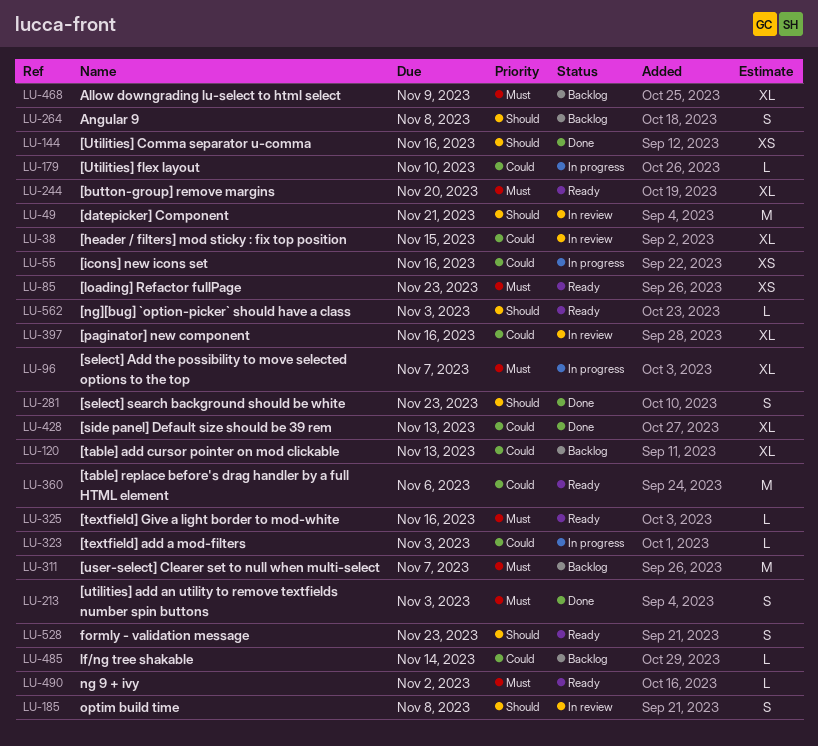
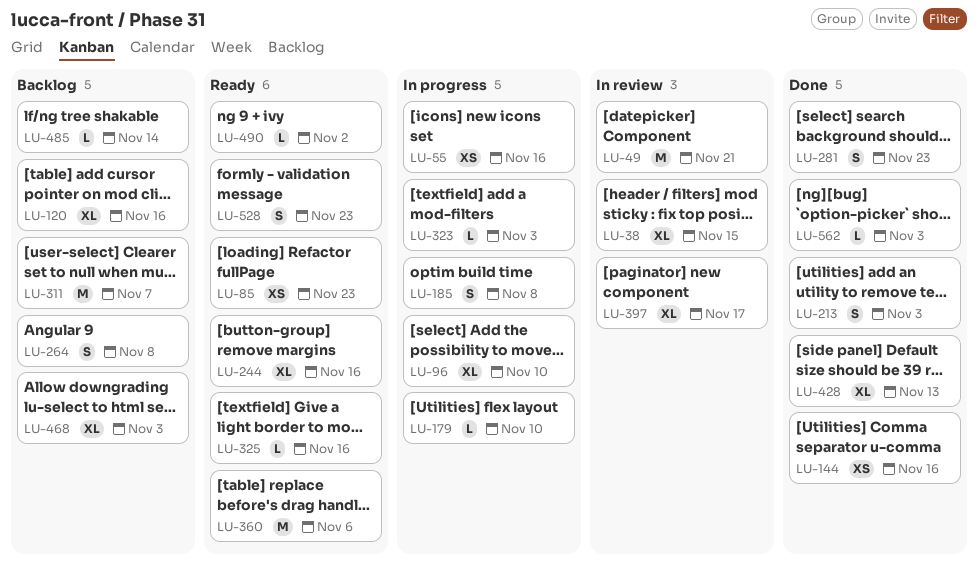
LU-96, due: Nov 7 -> Nov 10
LU-120, due: Nov 13 -> Nov 16
LU-185, status: In review -> In progress
LU-244, due: Nov 20 -> Nov 16
LU-397, due: Nov 16 -> Nov 17
LU-468, due: Nov 9 -> Nov 3
LU-562, status: Ready -> Done

